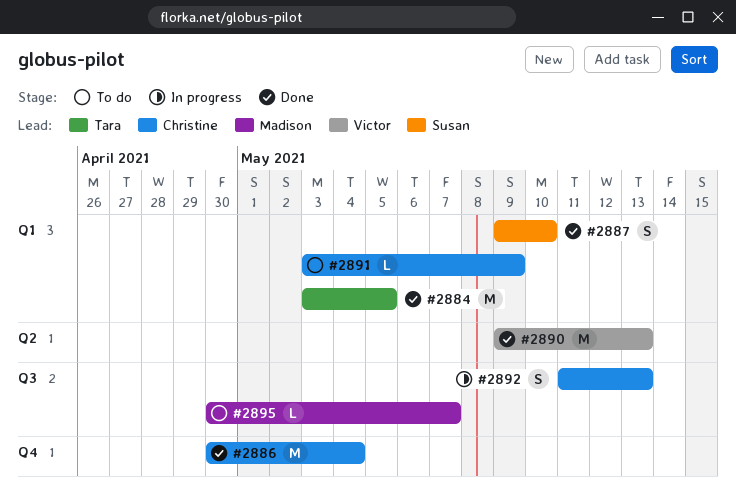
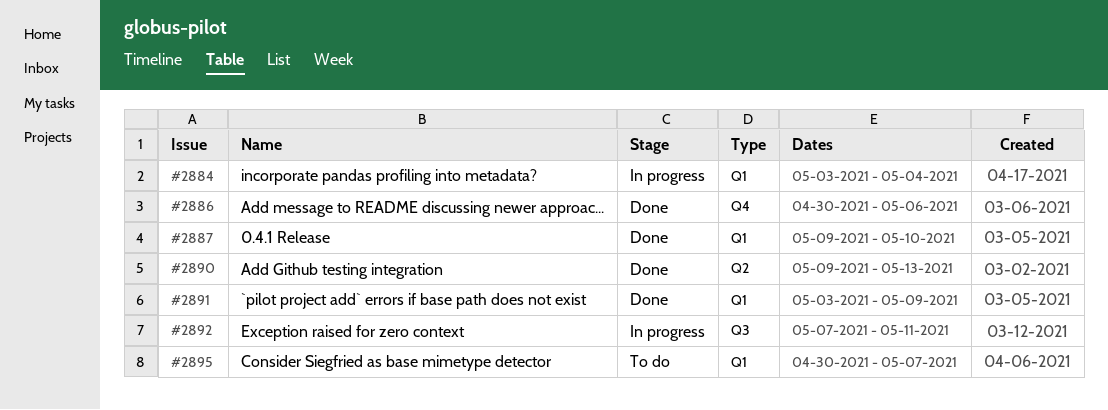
#2884, status: Done -> In progress
#2884, due: May 5 -> May 4
#2886, due: May 4 -> May 6
#2891, status: To do -> Done
#2892, start: May 11 -> May 7
#2892, due: May 13 -> May 11
#2895, label: Q3 -> Q1

